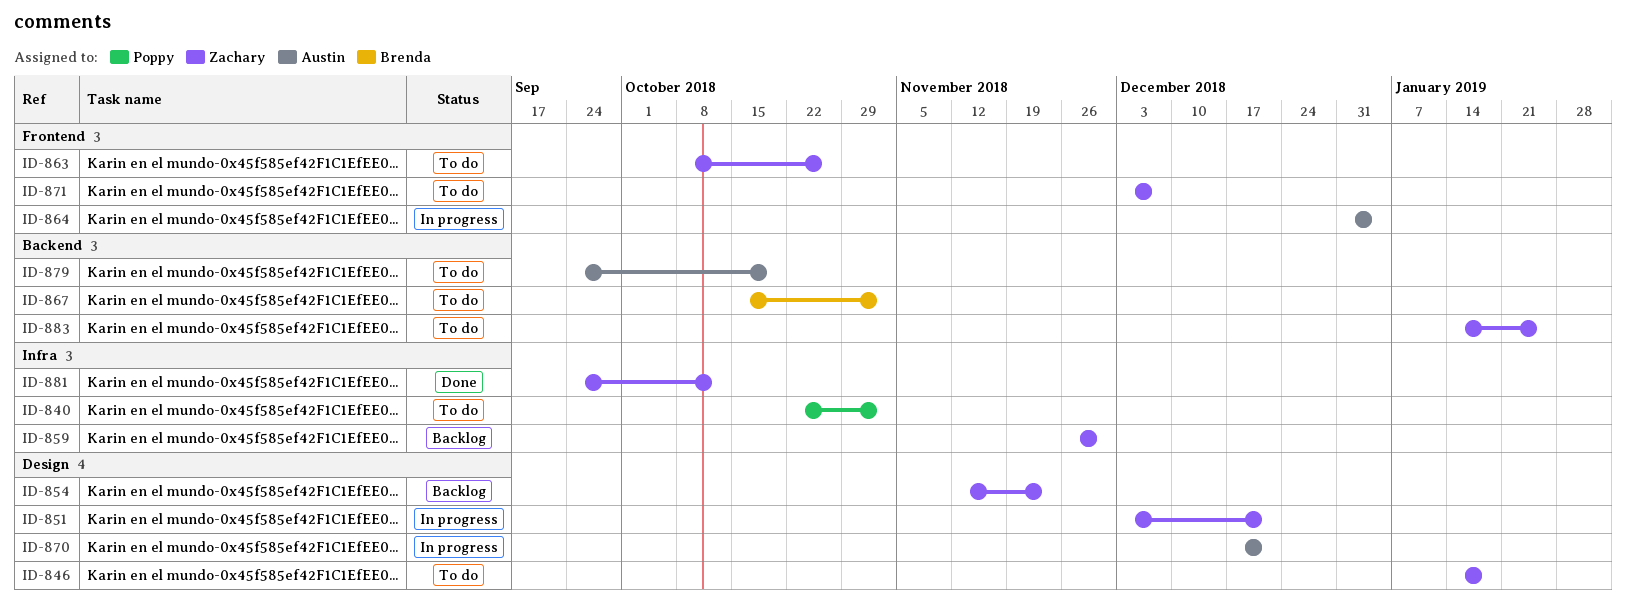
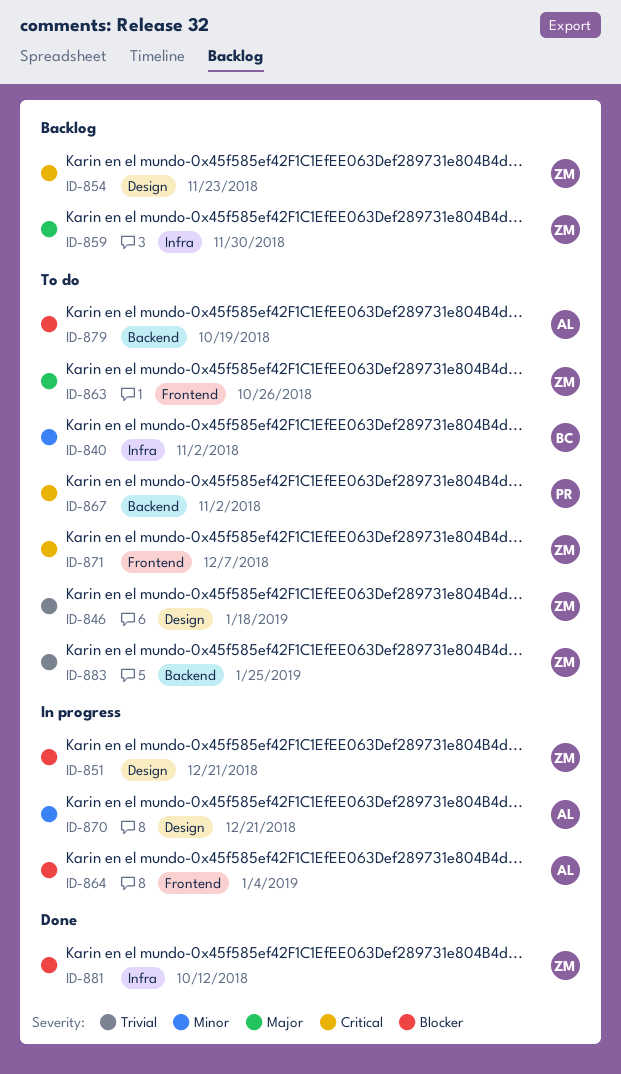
ID-840, owner: Poppy -> Brenda
ID-867, owner: Brenda -> Poppy

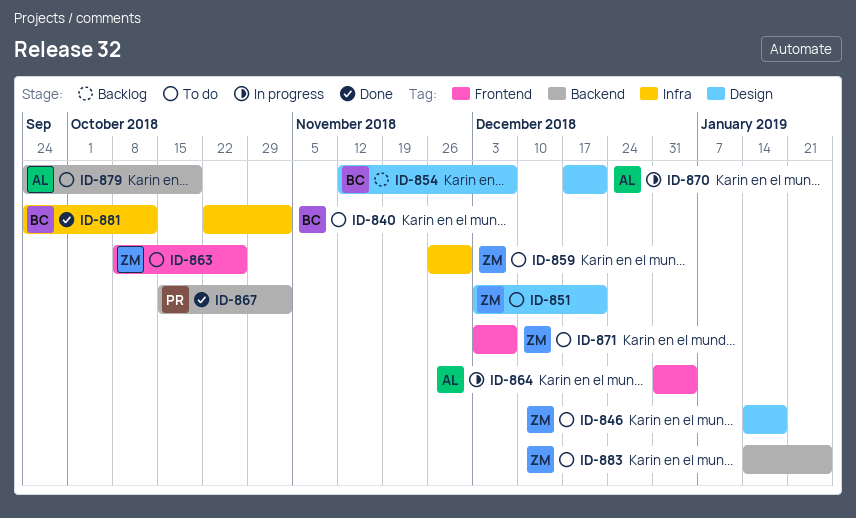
ID-851, status: In progress -> To do
ID-854, owner: ZM -> BC
ID-854, due: Nov 23 -> Dec 7
ID-859, status: Backlog -> To do
ID-867, status: To do -> Done
ID-881, owner: ZM -> BC

